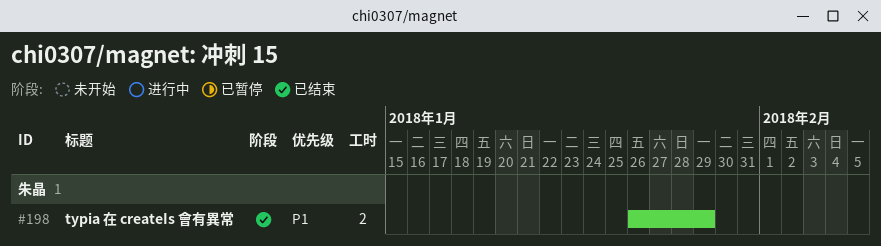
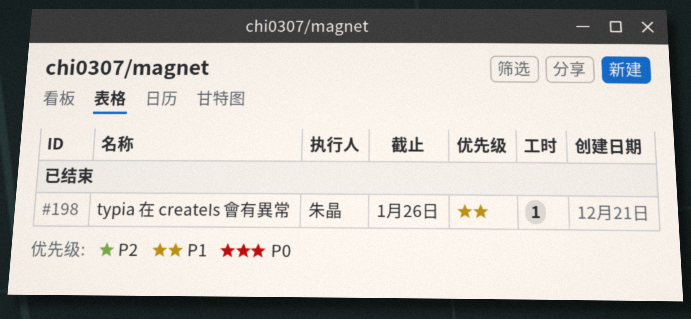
#198, estimate: 2 -> 1
#198, due: Jan 29 -> Jan 26

